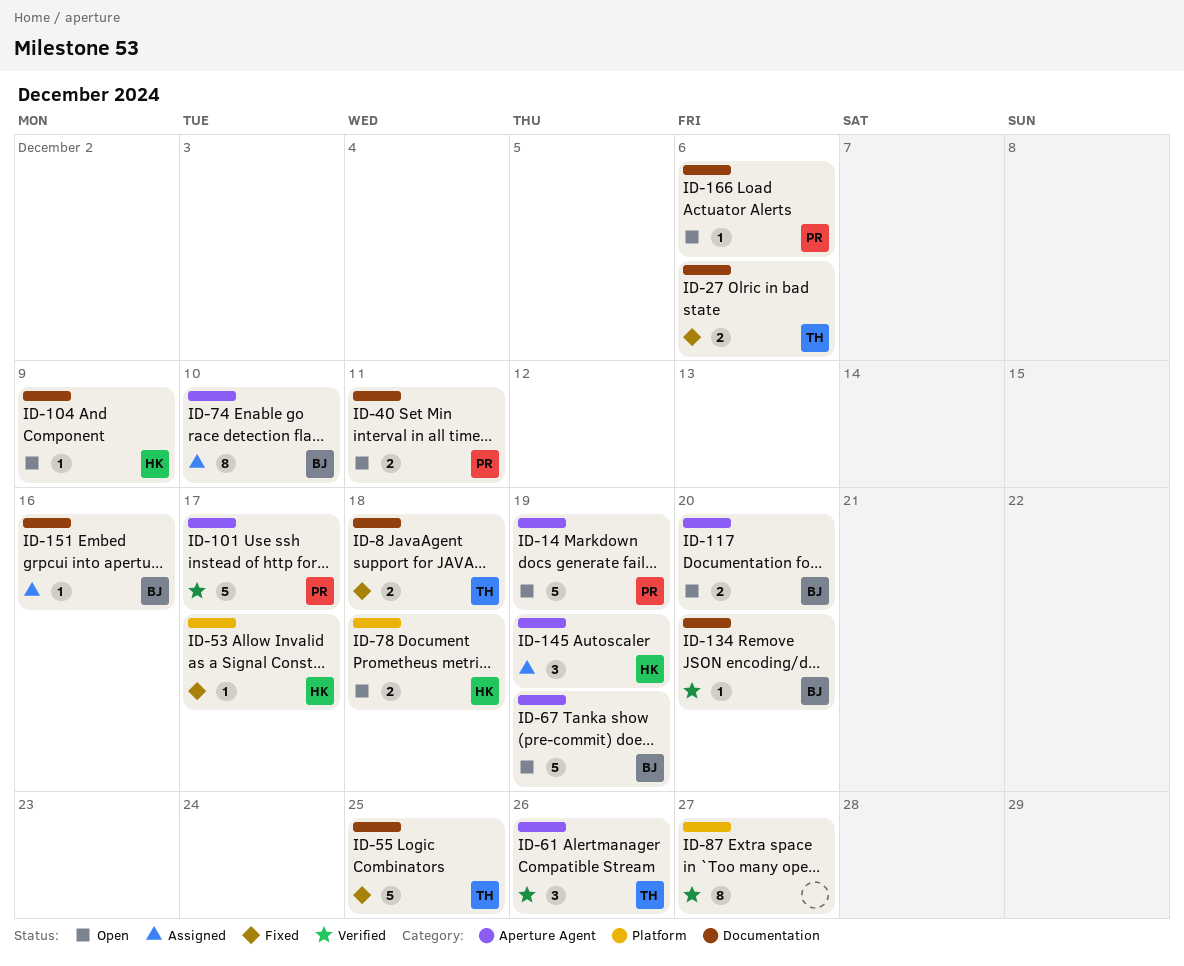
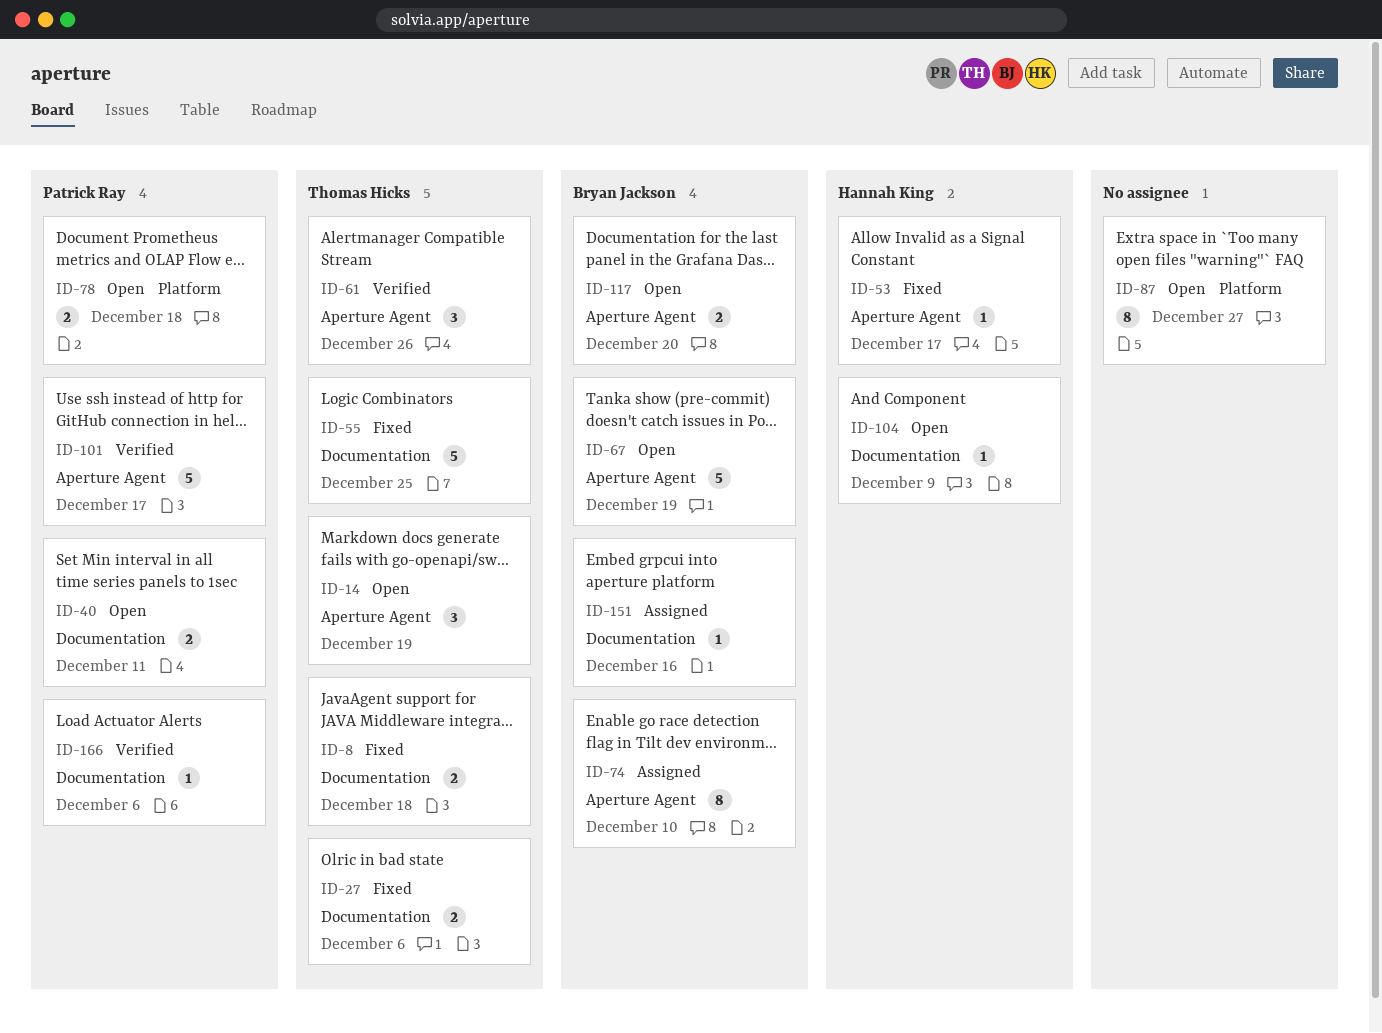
ID-14, owner: Patrick Ray -> Thomas Hicks
ID-14, estimate: 5 -> 3
ID-53, label: Platform -> Aperture Agent
ID-78, owner: Hannah King -> Patrick Ray
ID-87, status: Verified -> Open
ID-134: present -> none
ID-145: present -> none
ID-166, status: Open -> Verified

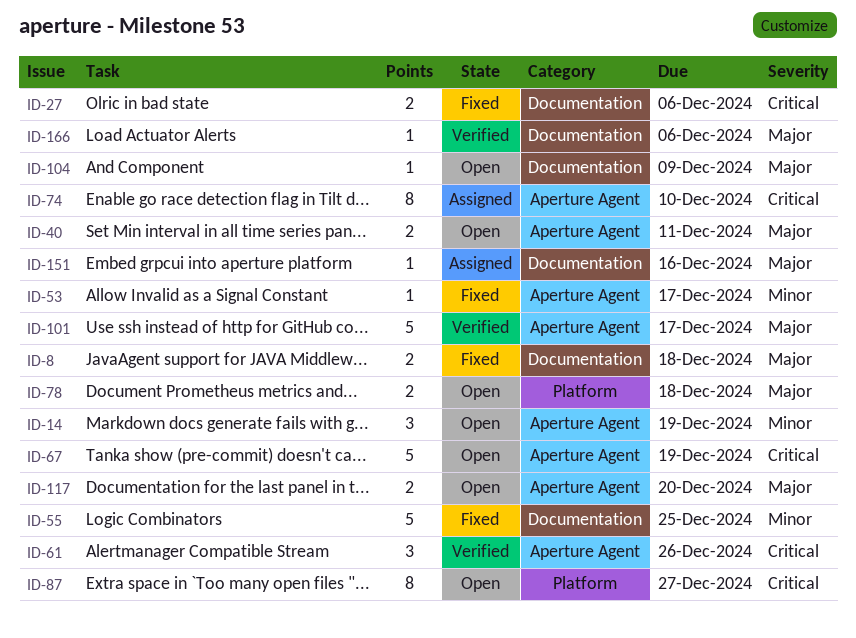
ID-40, label: Documentation -> Aperture Agent

